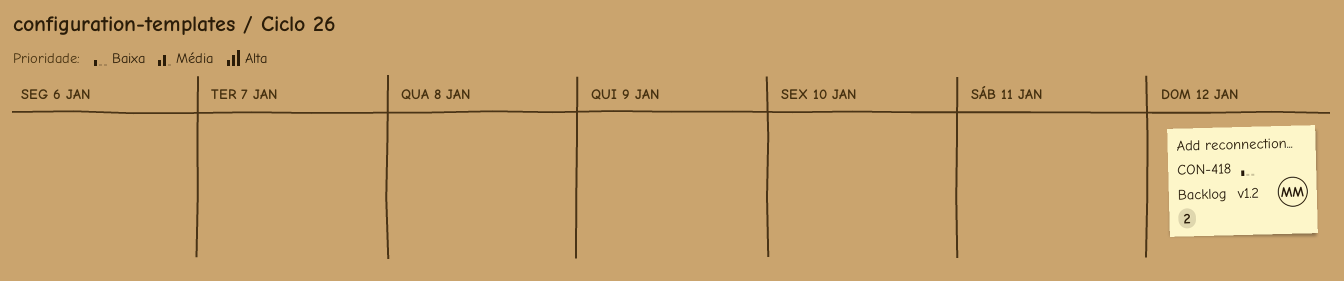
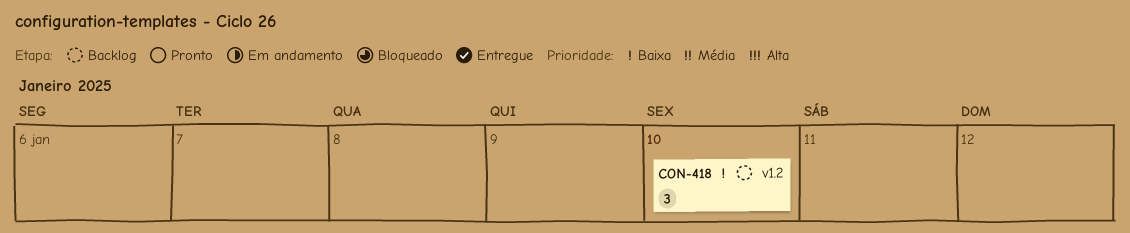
CON-418, estimate: 2 -> 3
CON-418, due: Jan 12 -> Jan 10

